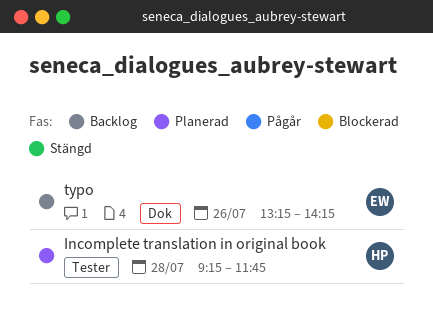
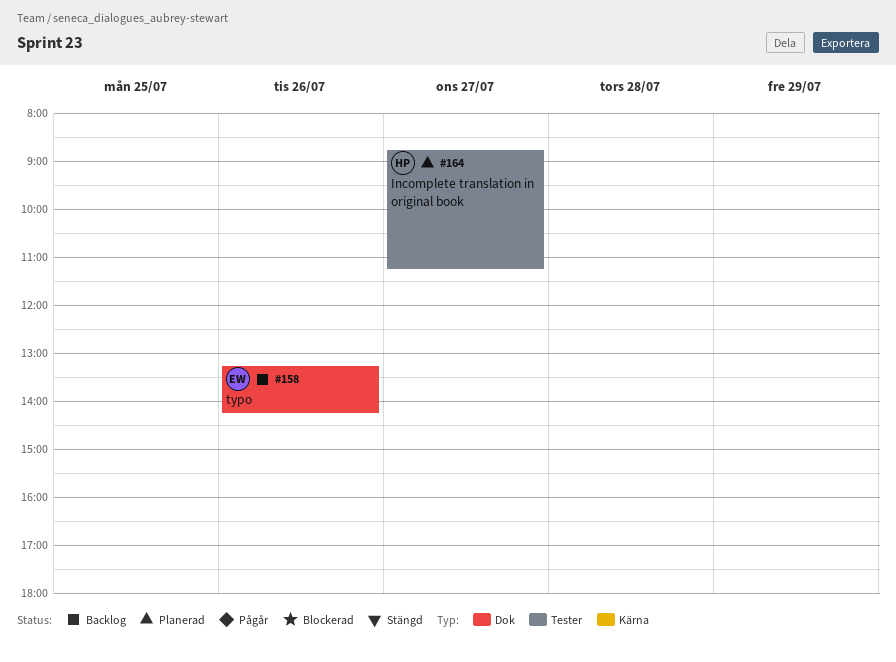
Incomplete translation in original book, day: Jul 28 -> Jul 27
Incomplete translation in original book, begins: 09:15 -> 08:45
Incomplete translation in original book, ends: 11:45 -> 11:15

